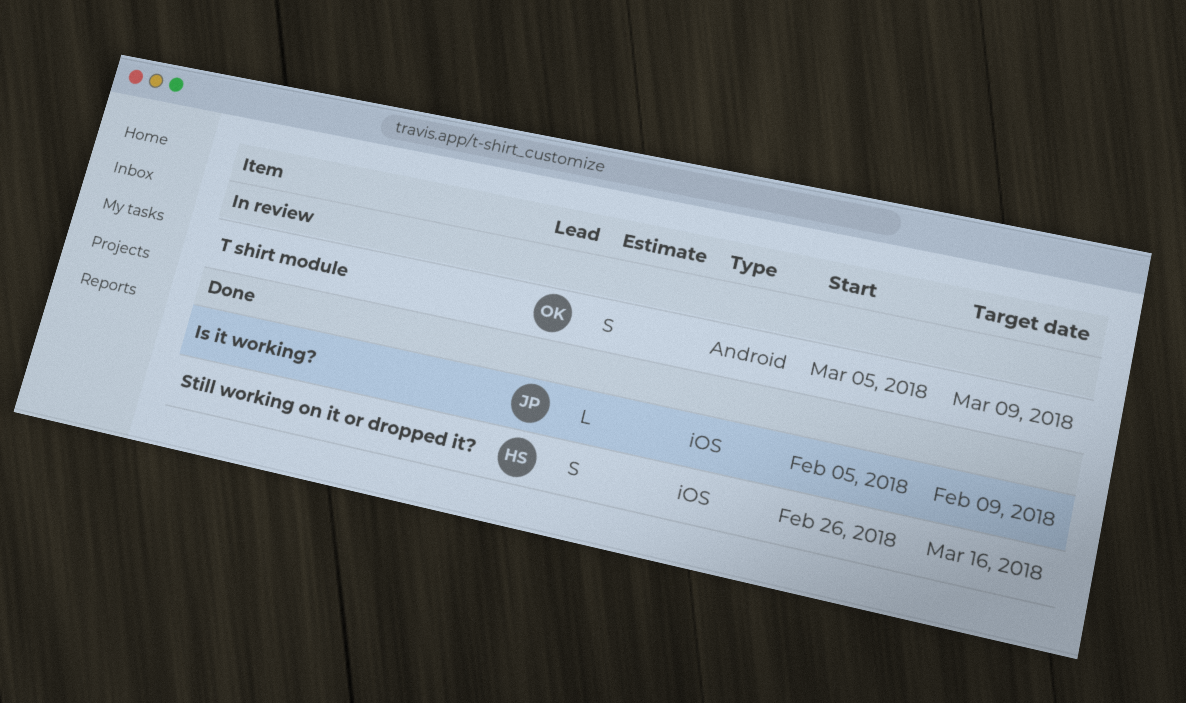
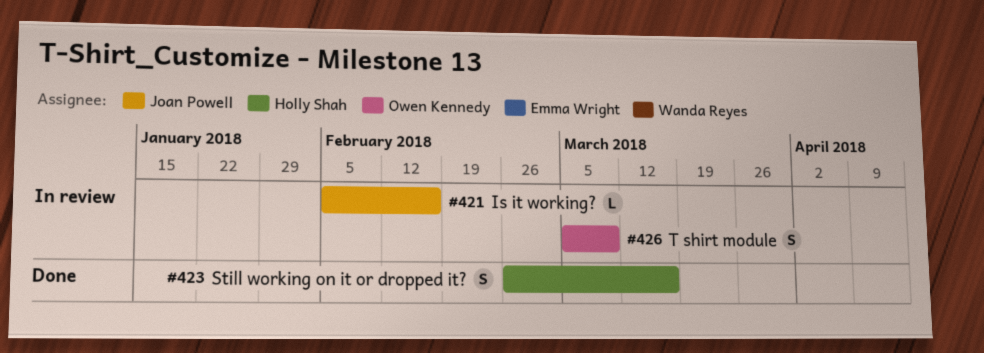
Is it working?, status: Done -> In review
Is it working?, due: Feb 9 -> Feb 16

